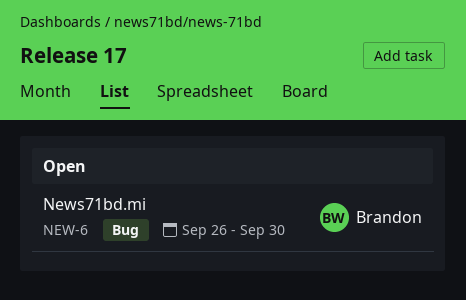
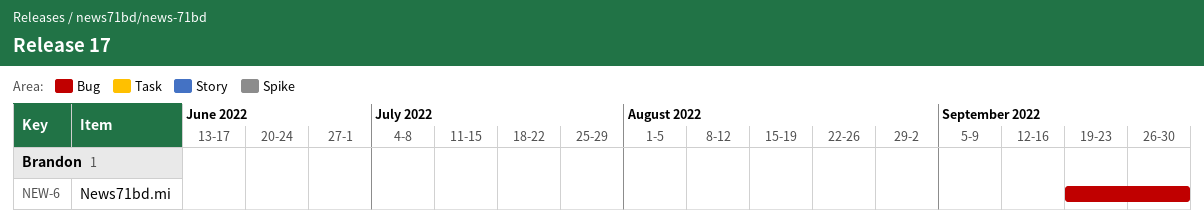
NEW-6, start: Sep 26 -> Sep 19

